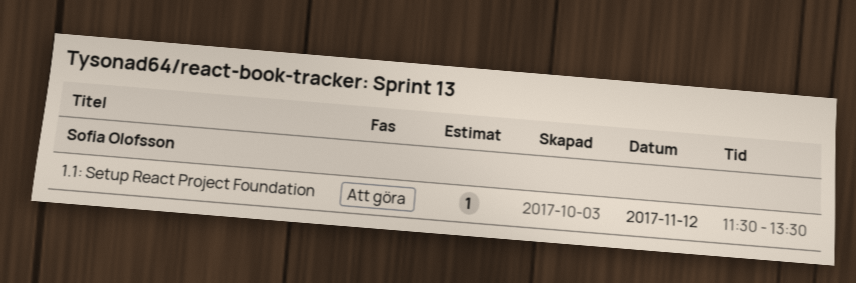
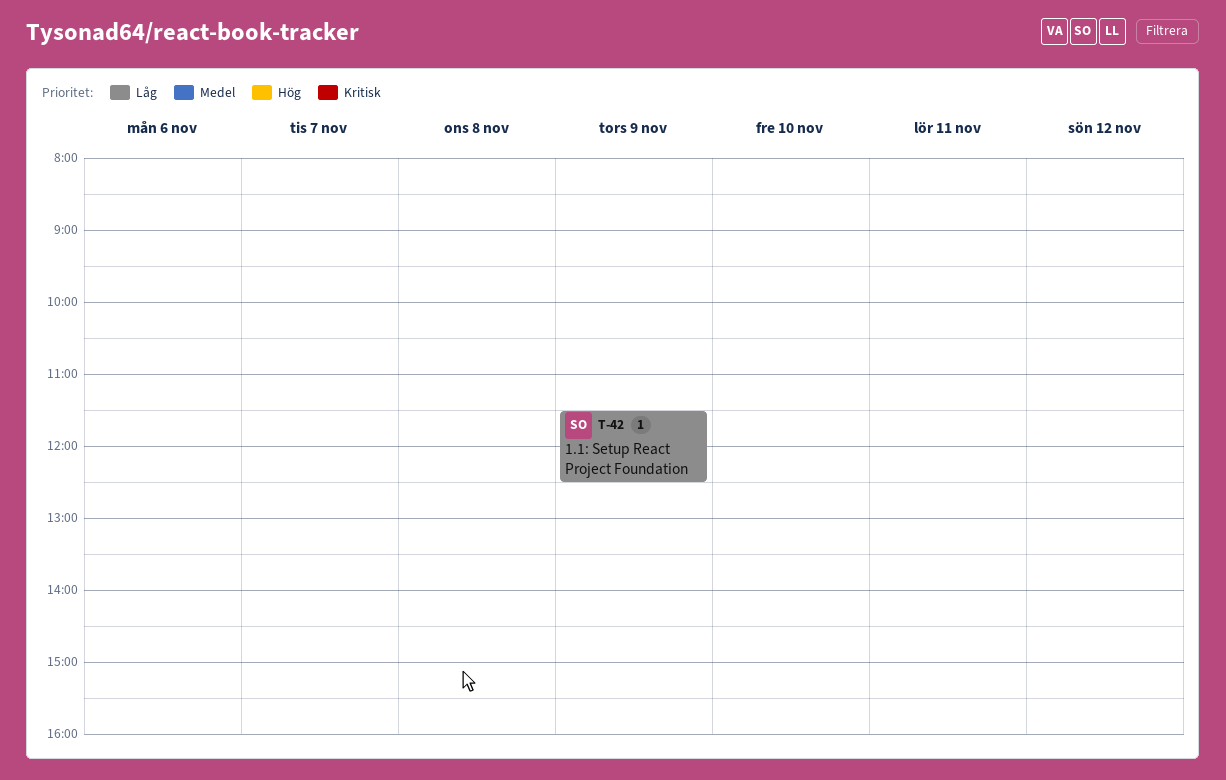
1.1: Setup React Project Foundation, day: Nov 12 -> Nov 9
1.1: Setup React Project Foundation, ends: 13:30 -> 12:30

